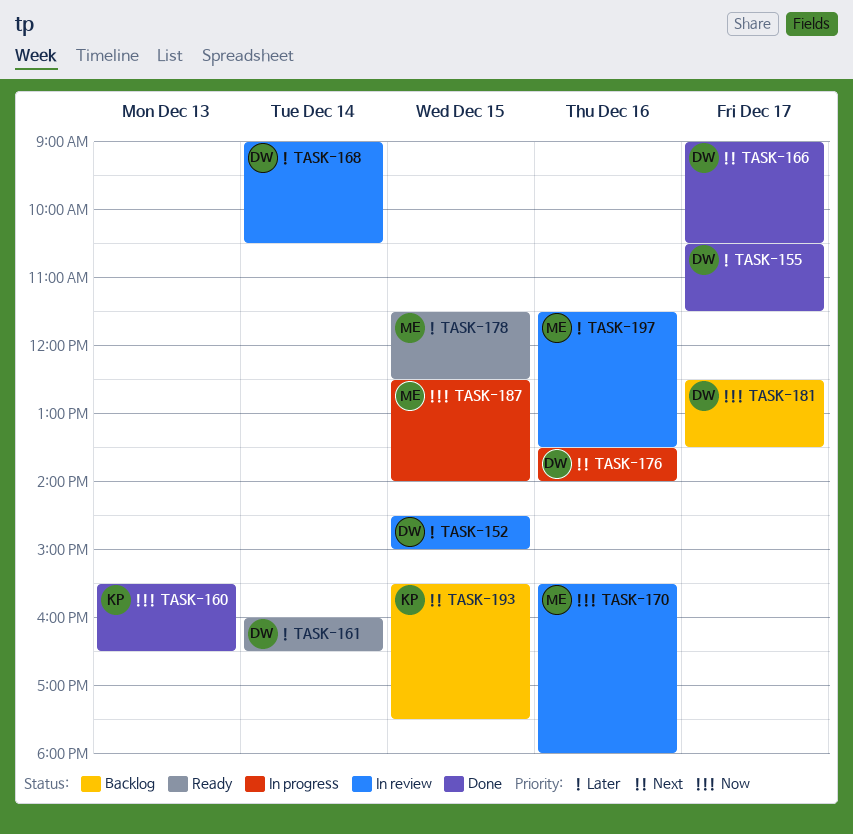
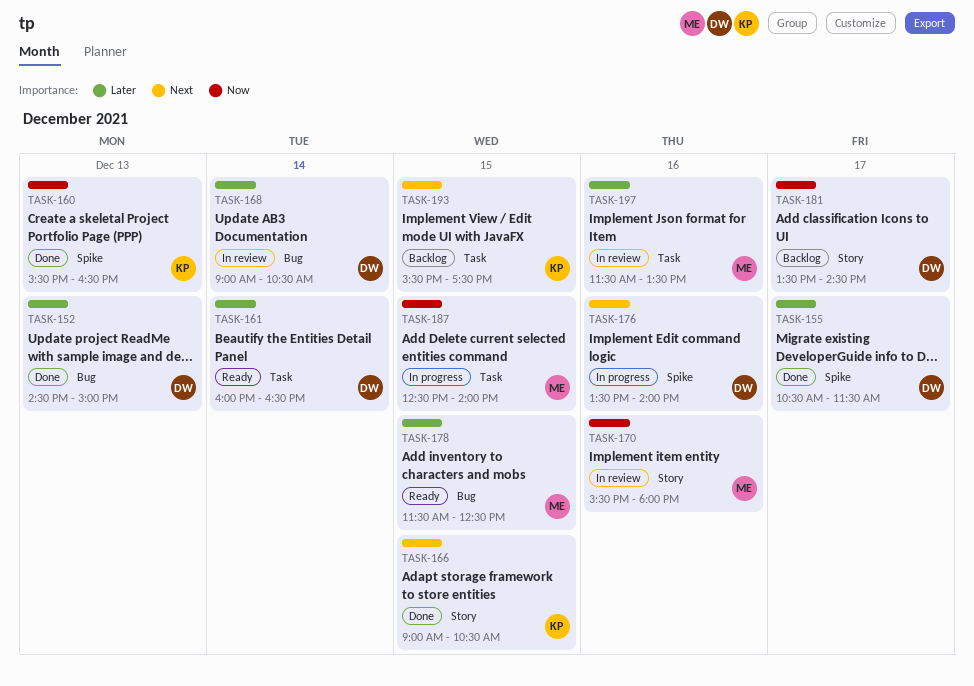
TASK-152, status: In review -> Done
TASK-152, day: Dec 15 -> Dec 13
TASK-166, owner: DW -> KP
TASK-166, day: Dec 17 -> Dec 15
TASK-181, begins: 12:30 -> 13:30
TASK-181, ends: 13:30 -> 14:30

